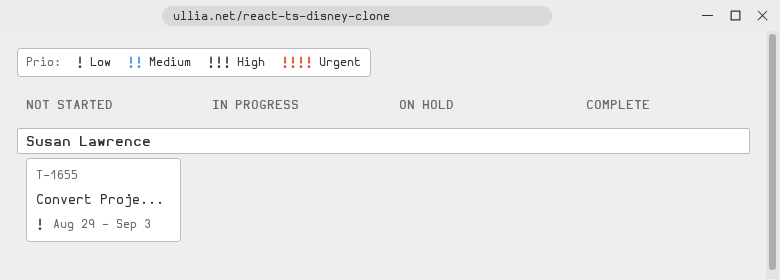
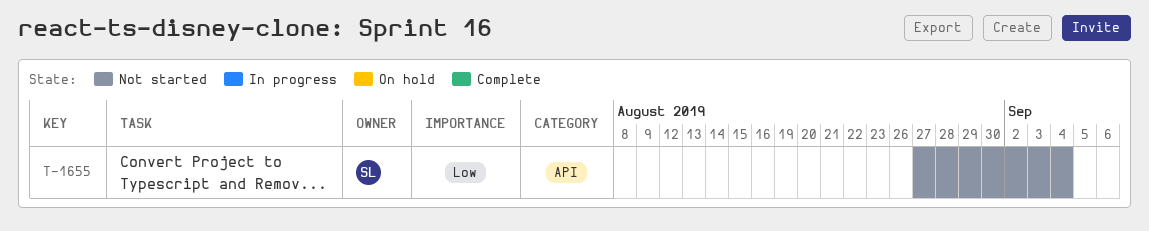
T-1655, start: Aug 29 -> Aug 27
T-1655, due: Sep 3 -> Sep 4

